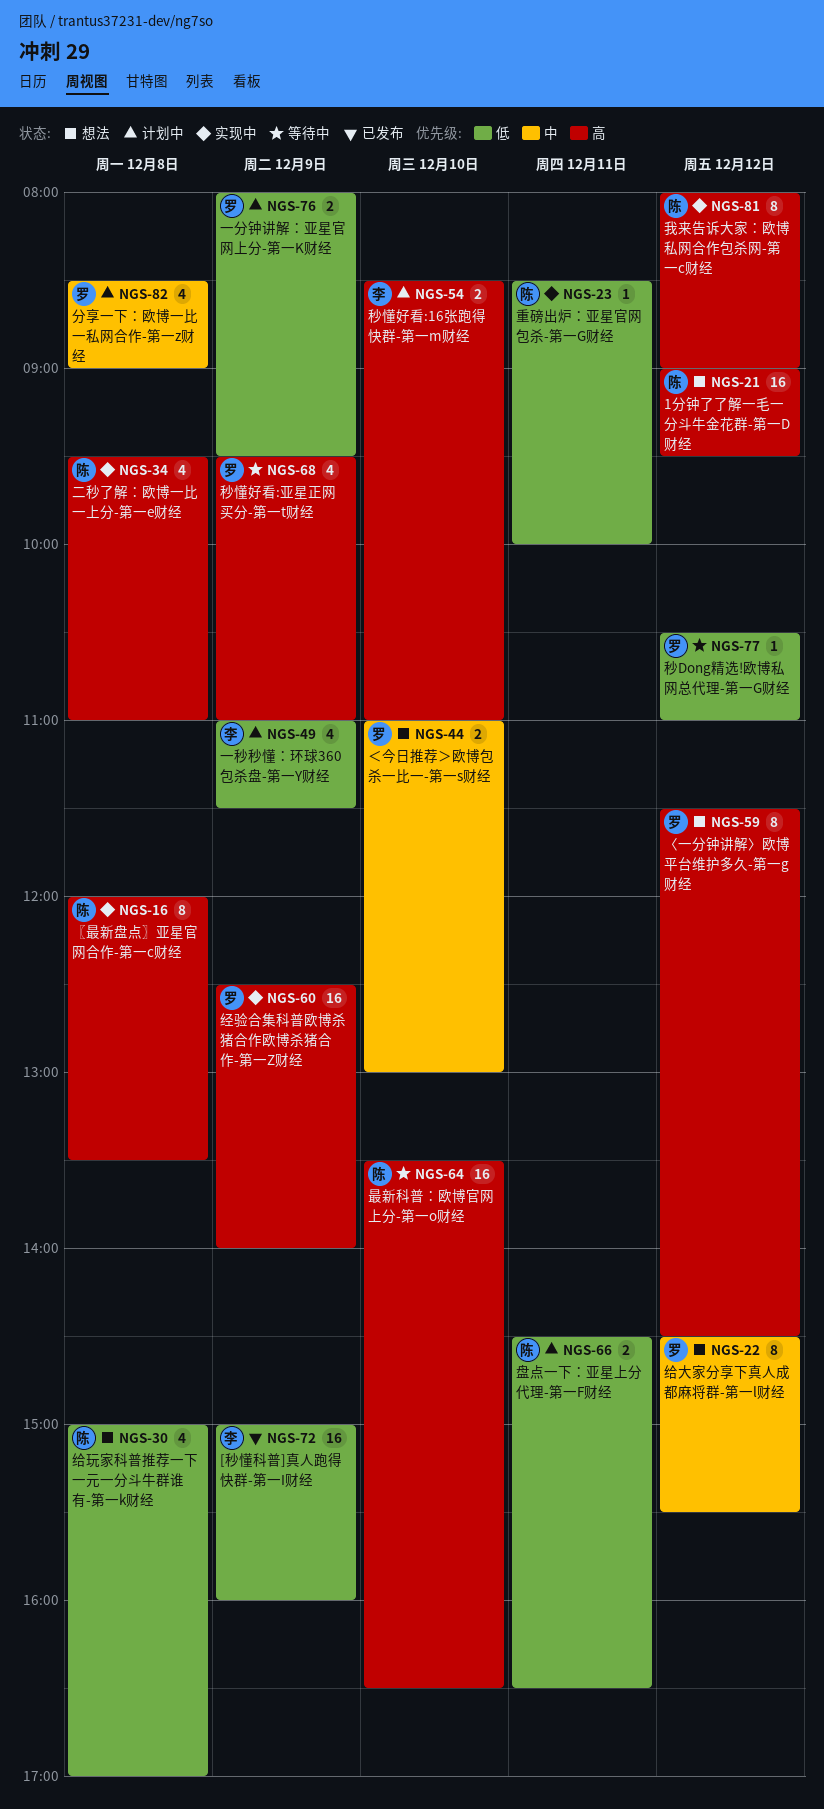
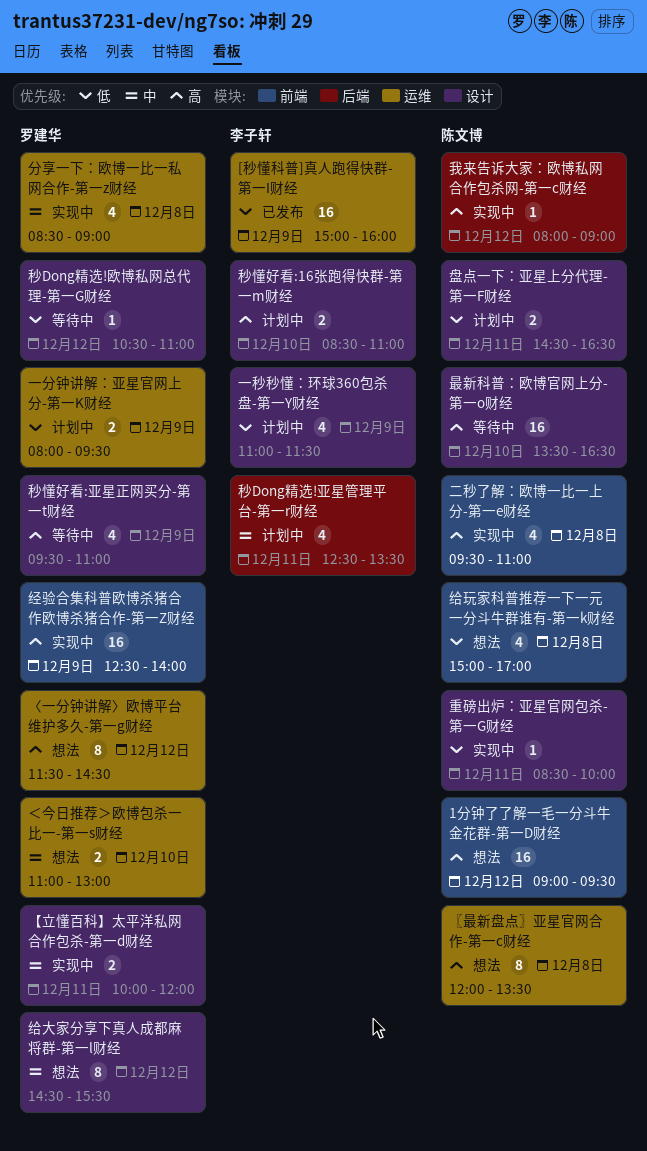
【立懂百科】太平洋私网合作包杀-第一d财经: none -> present
〖最新盘点〗亚星官网合作-第一c财经, status: 实现中 -> 想法
分享一下：欧博一比一私网合作-第一z财经, status: 计划中 -> 实现中
我来告诉大家：欧博私网合作包杀网-第一c财经, estimate: 8 -> 1
秒Dong精选!亚星管理平台-第一r财经: none -> present

